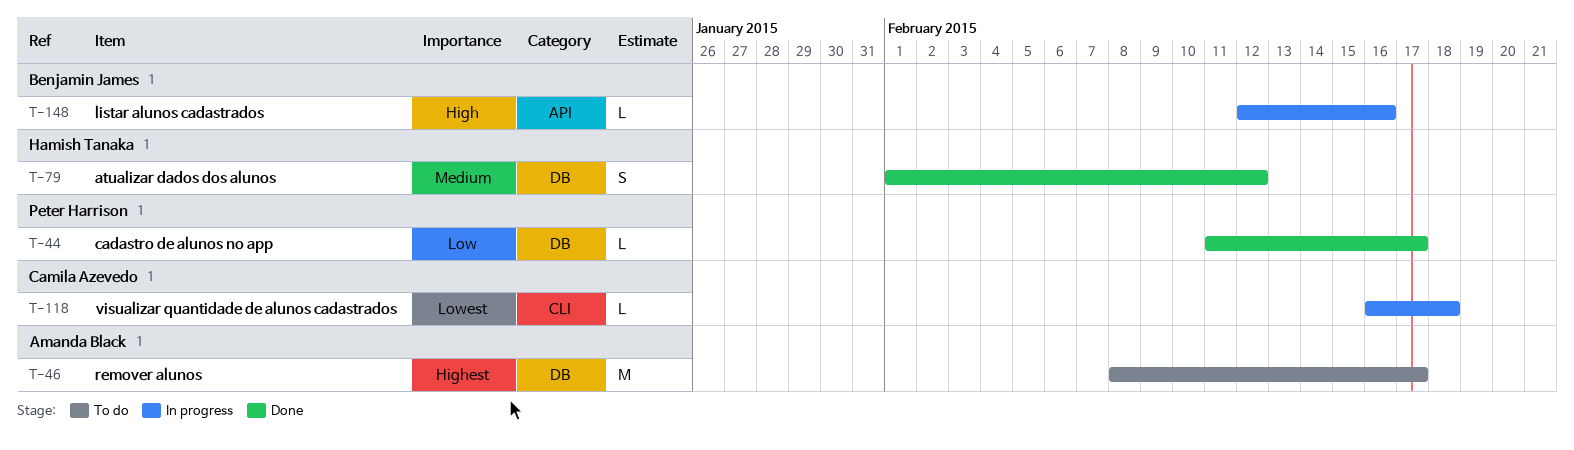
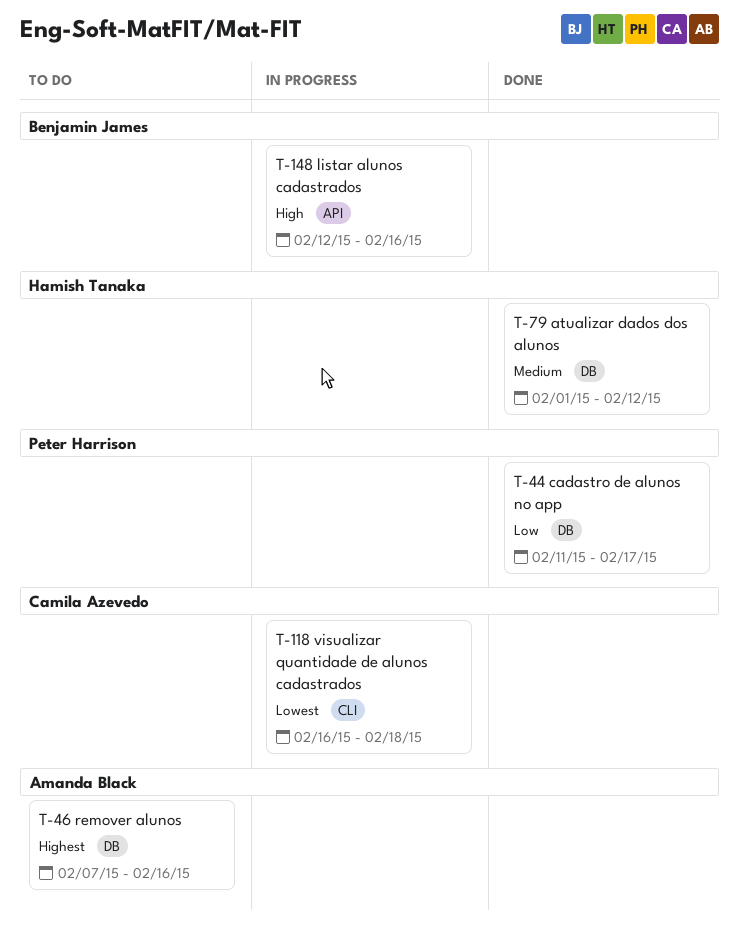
T-46, start: Feb 8 -> Feb 7
T-46, due: Feb 17 -> Feb 16

